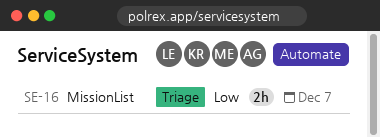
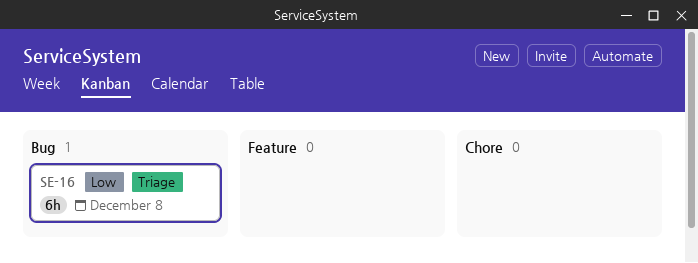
SE-16, estimate: 2h -> 6h
SE-16, due: Dec 7 -> Dec 8

